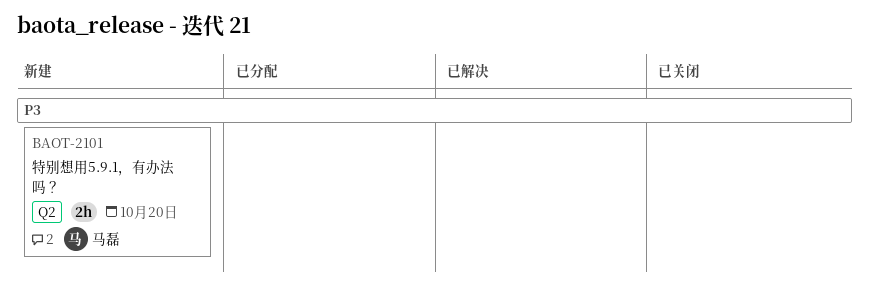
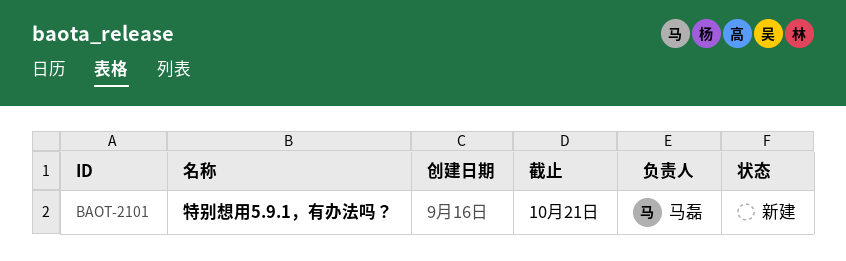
BAOT-2101, due: Oct 20 -> Oct 21

